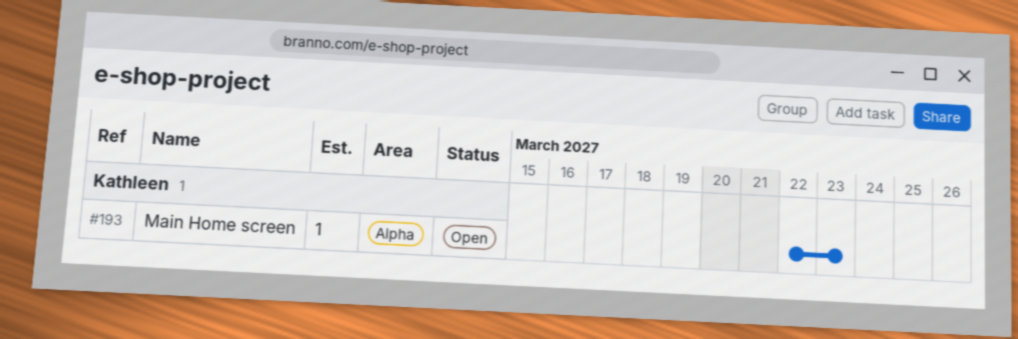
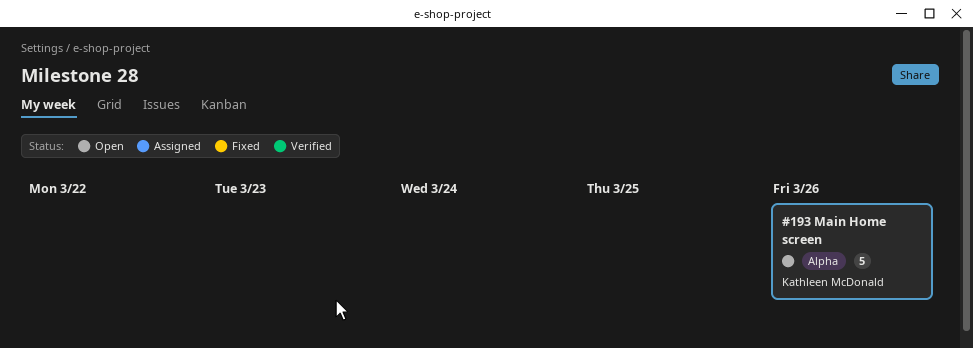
#193, estimate: 1 -> 5
#193, due: Mar 23 -> Mar 26

